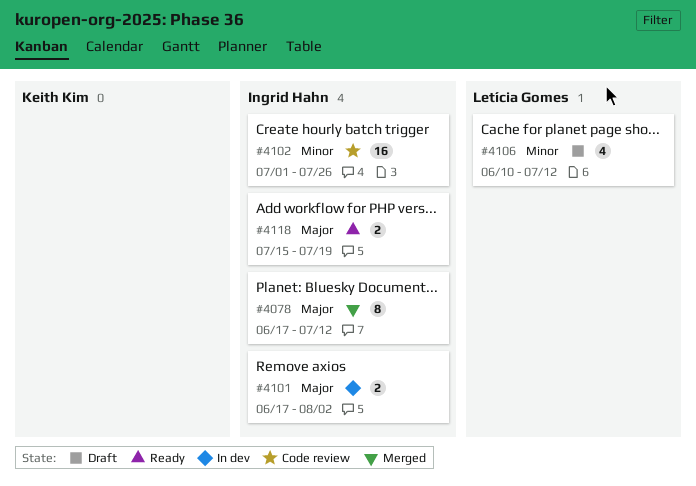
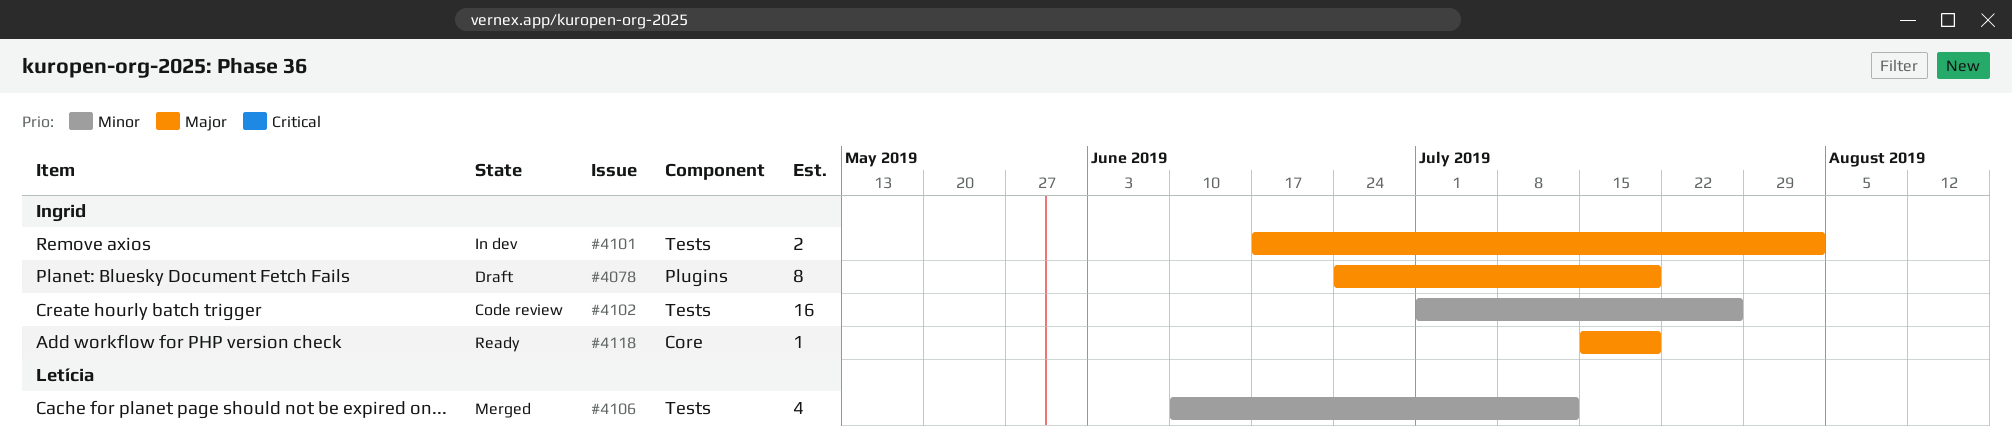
#4078, status: Merged -> Draft
#4078, start: Jun 17 -> Jun 24
#4078, due: Jul 12 -> Jul 19
#4106, status: Draft -> Merged
#4118, estimate: 2 -> 1

